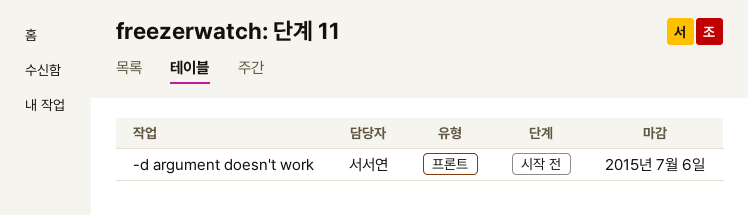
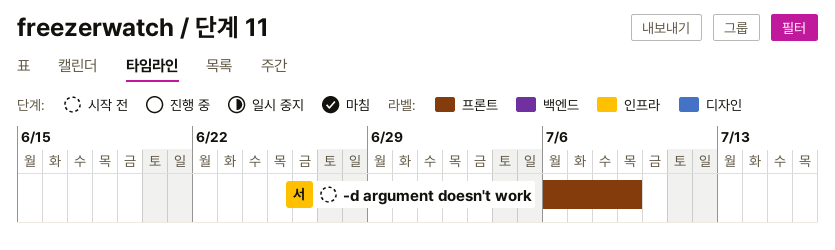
-d argument doesn't work, due: Jul 6 -> Jul 9

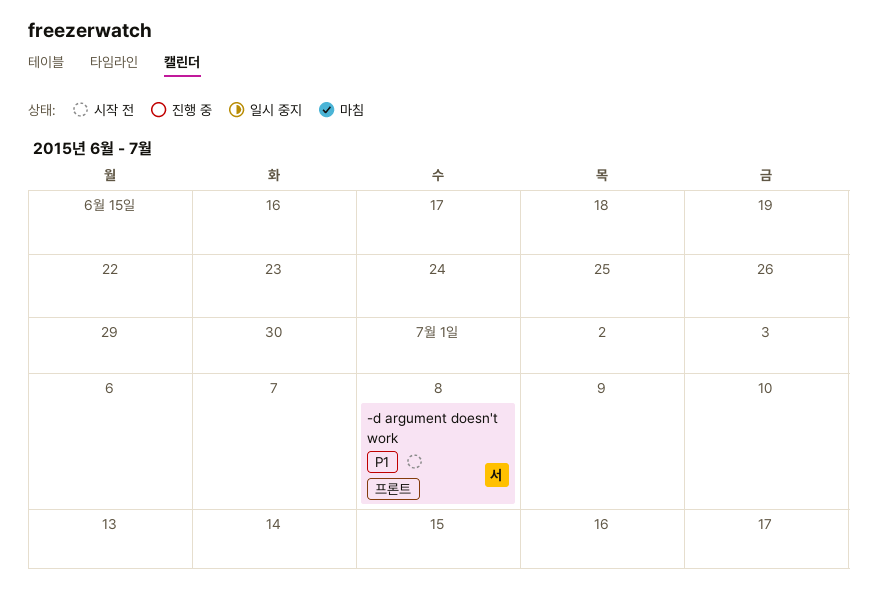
-d argument doesn't work, due: Jul 9 -> Jul 8

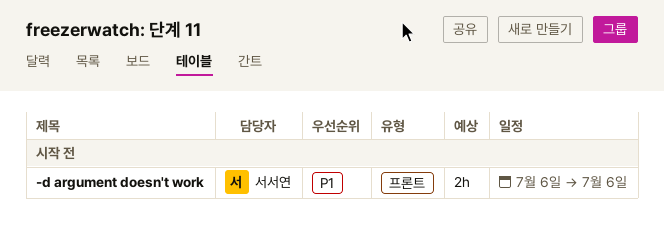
-d argument doesn't work, due: Jul 8 -> Jul 6

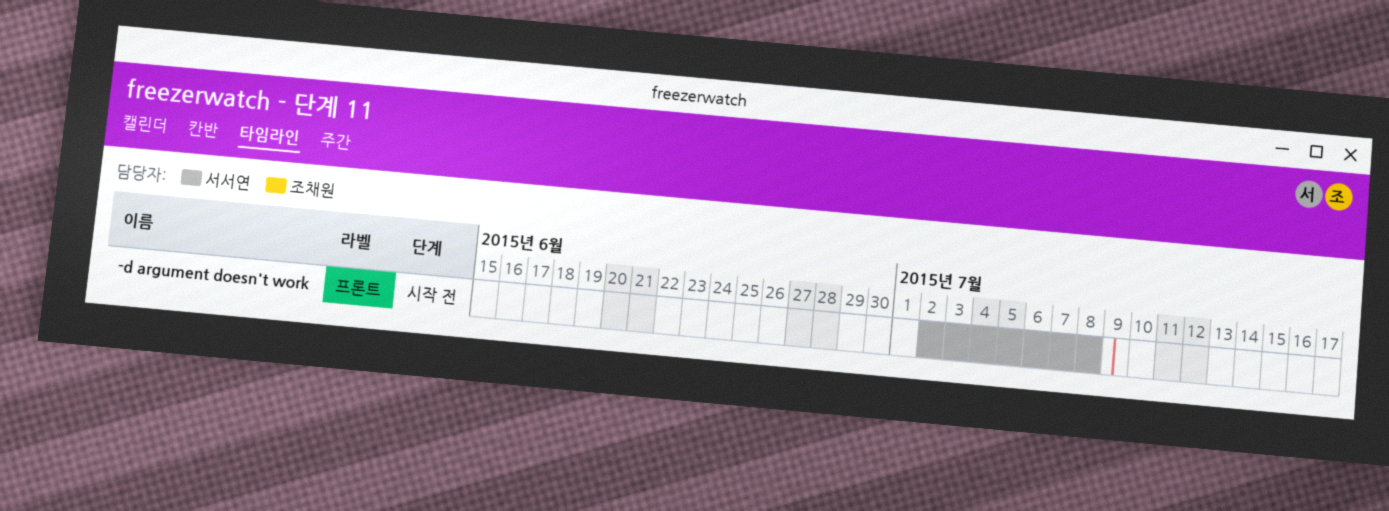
-d argument doesn't work, start: Jul 6 -> Jul 2
-d argument doesn't work, due: Jul 6 -> Jul 8

